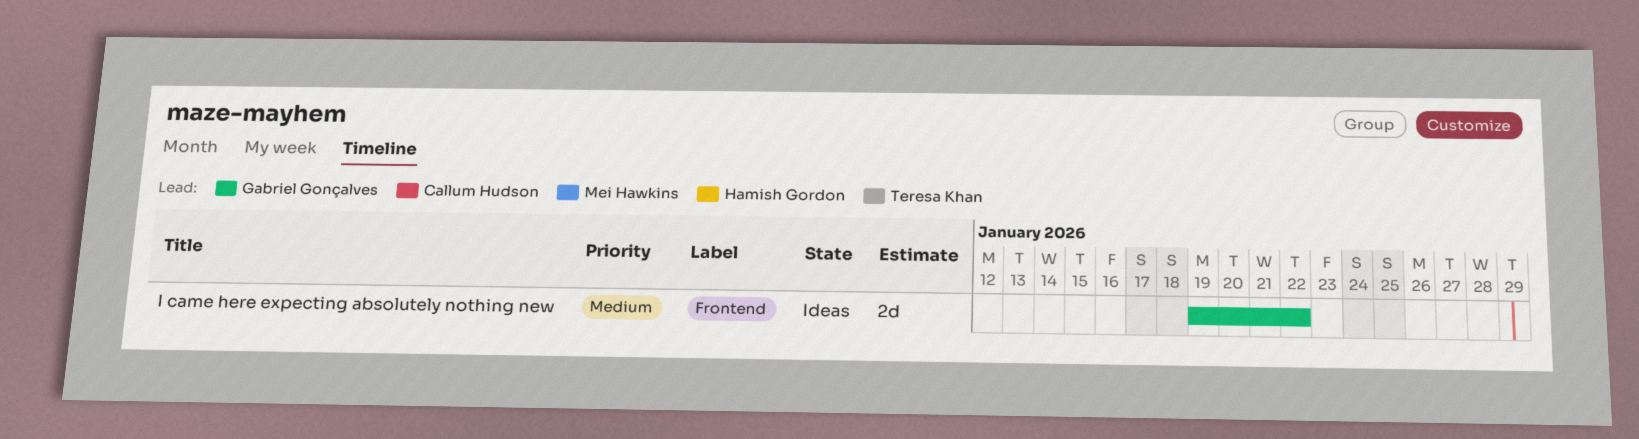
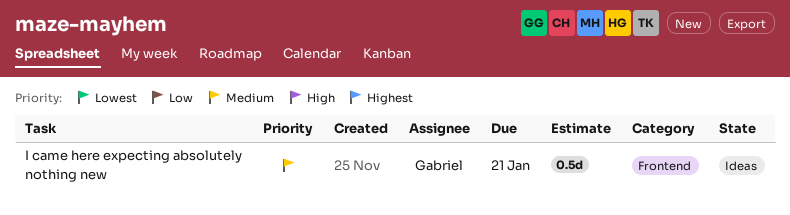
I came here expecting absolutely nothing new, estimate: 2d -> 0.5d
I came here expecting absolutely nothing new, due: Jan 22 -> Jan 21

